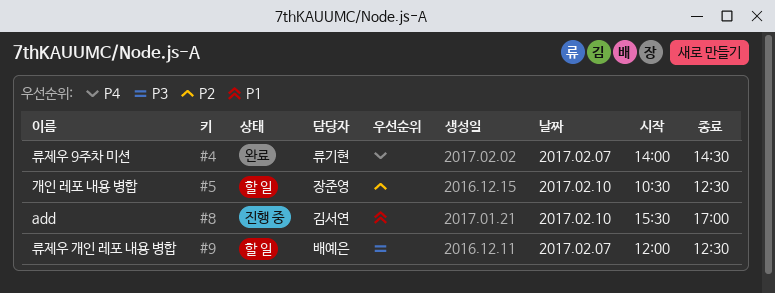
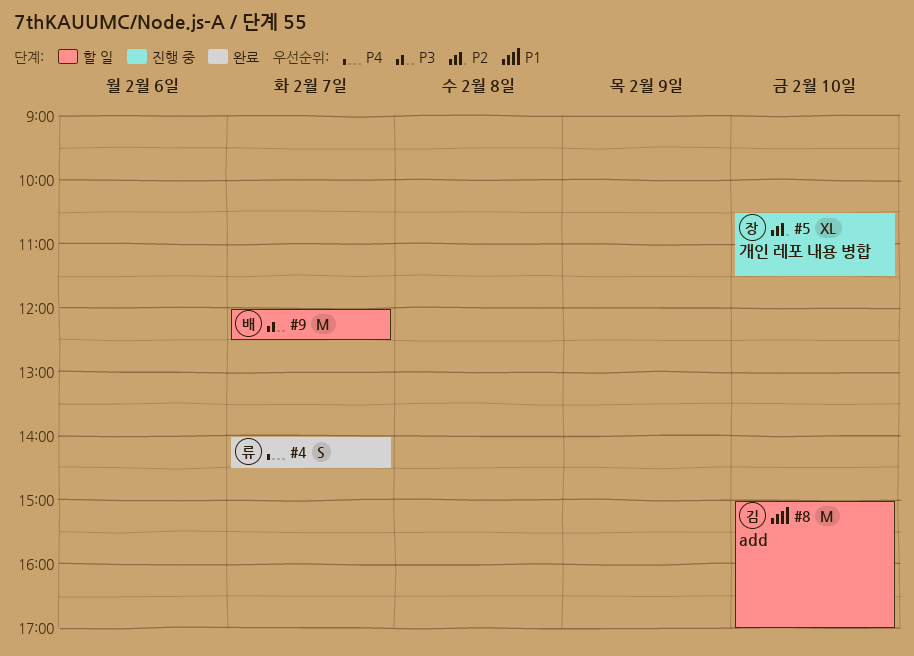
#5, status: 할 일 -> 진행 중
#5, ends: 12:30 -> 11:30
#8, status: 진행 중 -> 할 일
#8, begins: 15:30 -> 15:00

